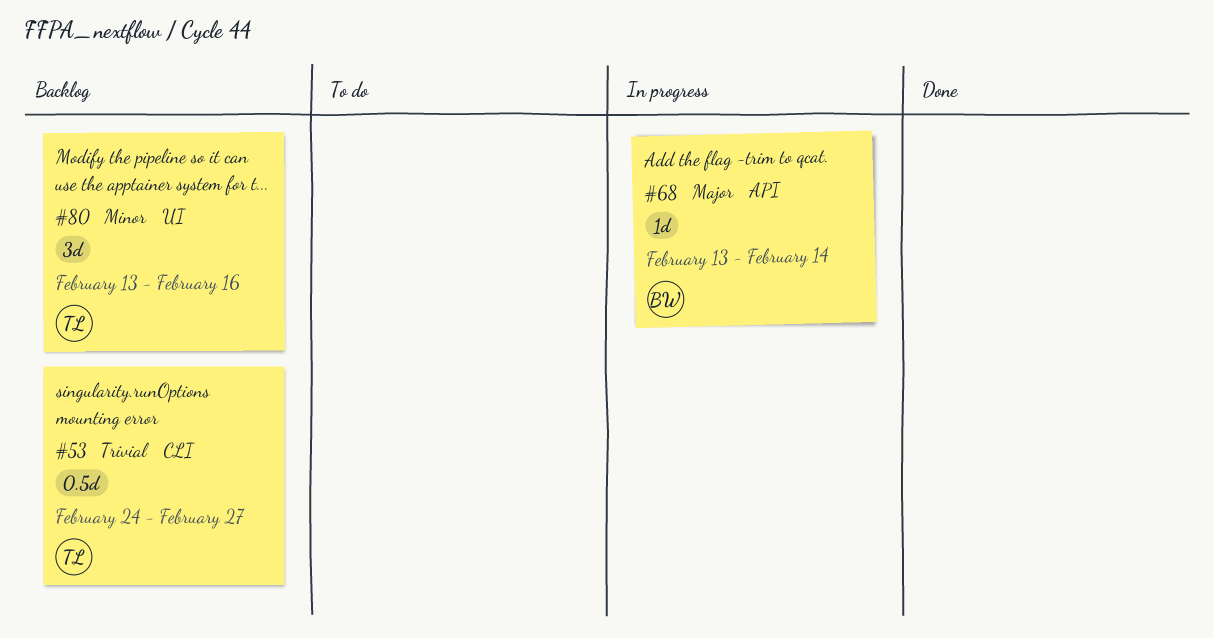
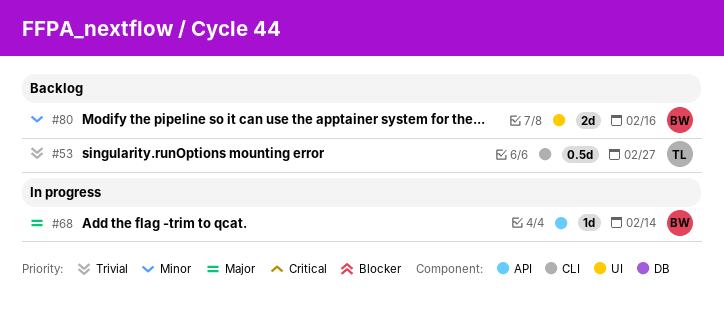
#80, owner: TL -> BW
#80, estimate: 3d -> 2d

